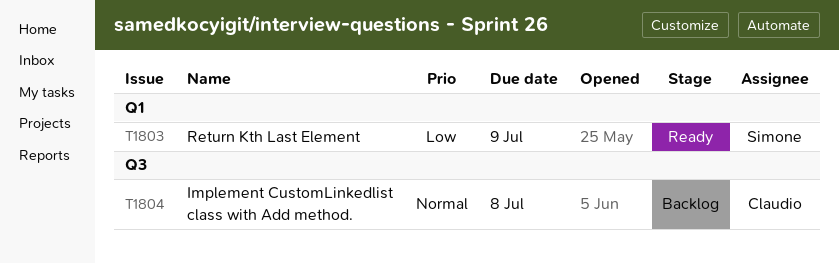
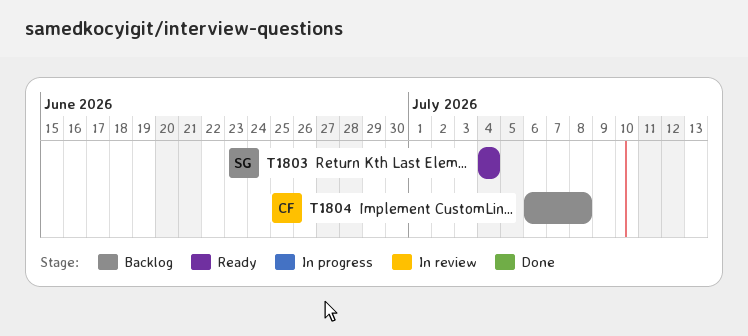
T1803, due: Jul 9 -> Jul 4

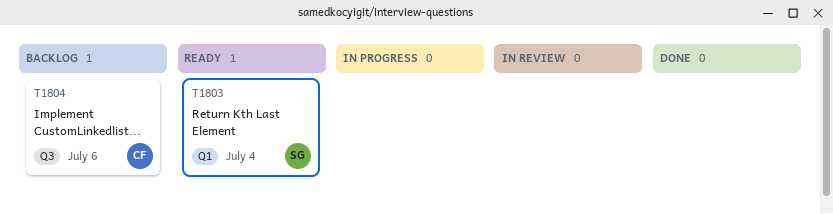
T1804, due: Jul 8 -> Jul 6

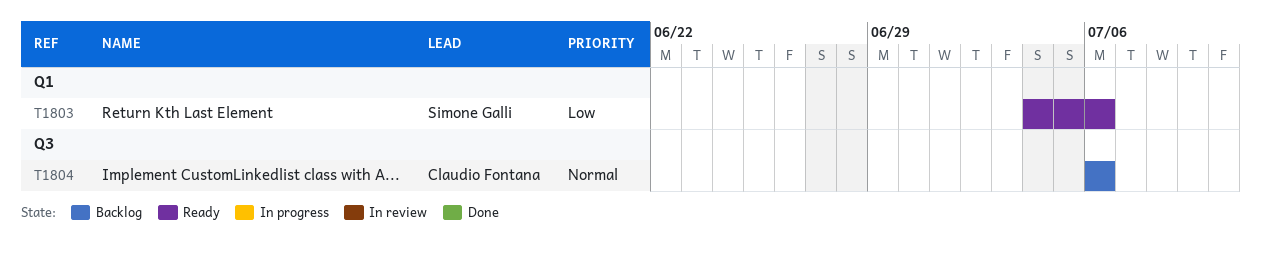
T1803, due: Jul 4 -> Jul 6

